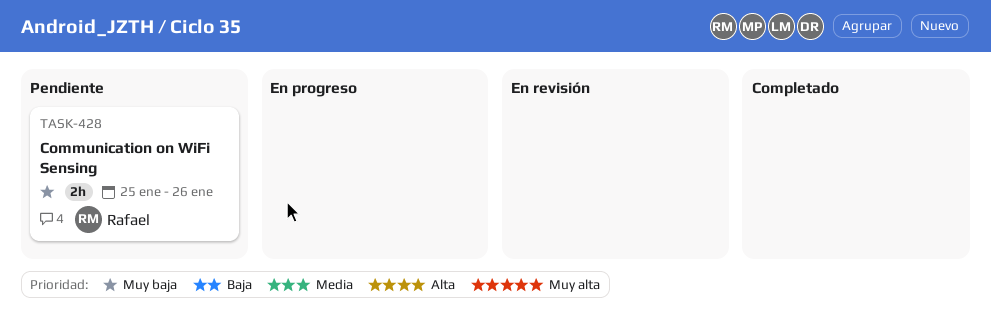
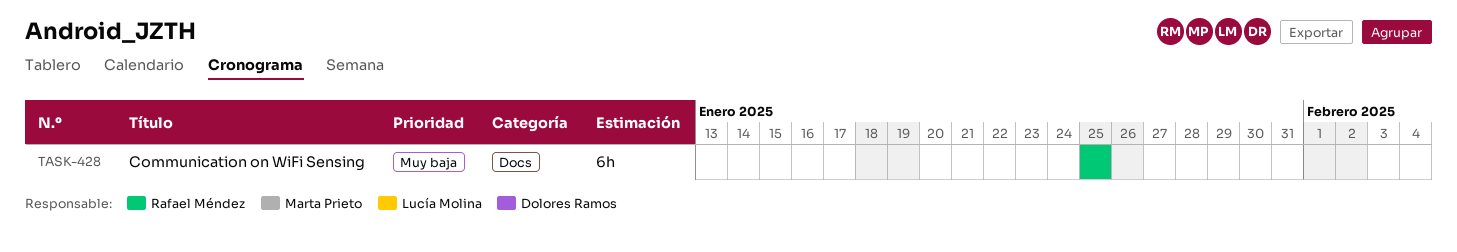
TASK-428, estimate: 2h -> 6h
TASK-428, due: Jan 26 -> Jan 25

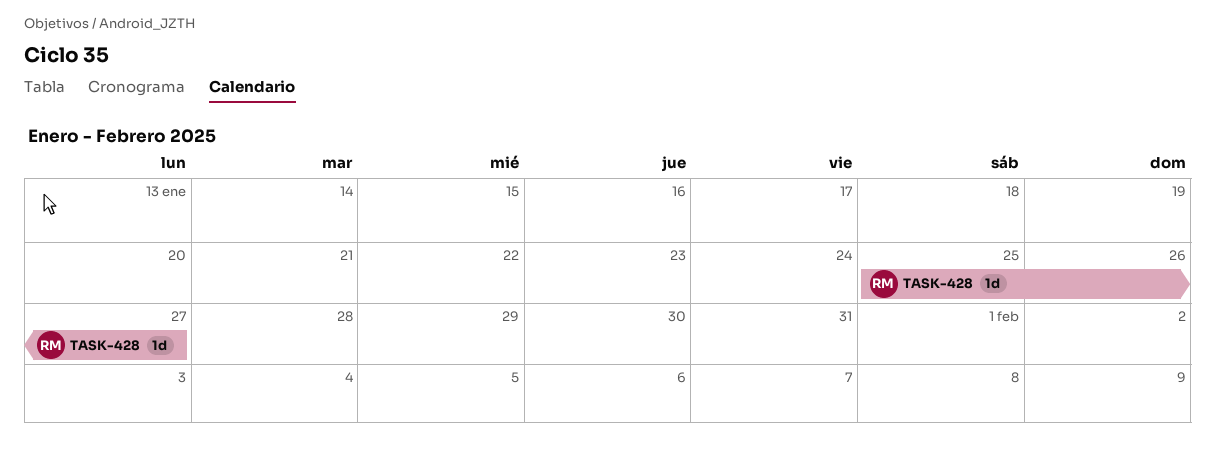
TASK-428, estimate: 6h -> 1d
TASK-428, due: Jan 25 -> Jan 27

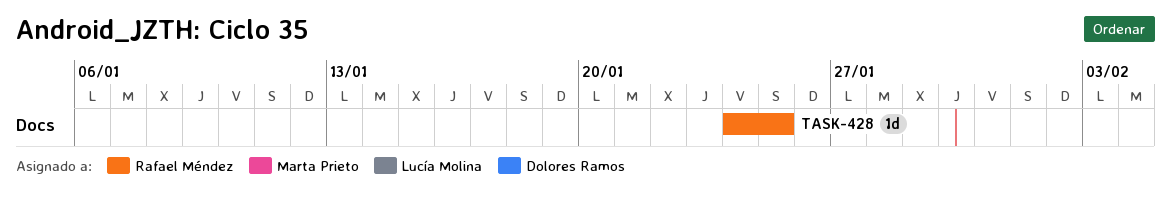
TASK-428, start: Jan 25 -> Jan 24
TASK-428, due: Jan 27 -> Jan 25

